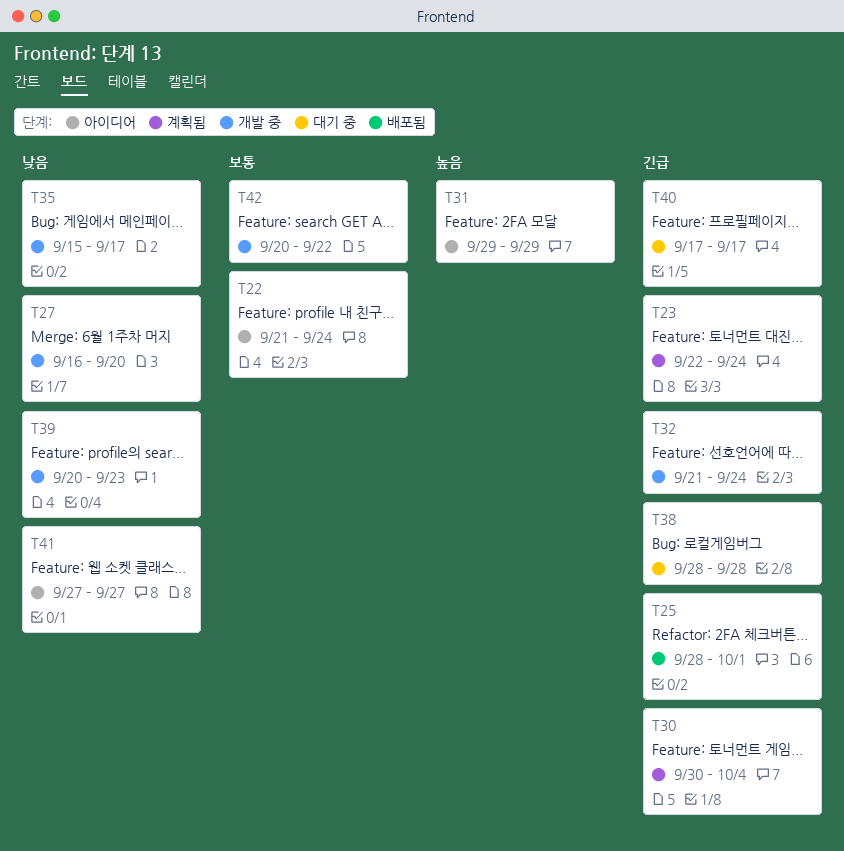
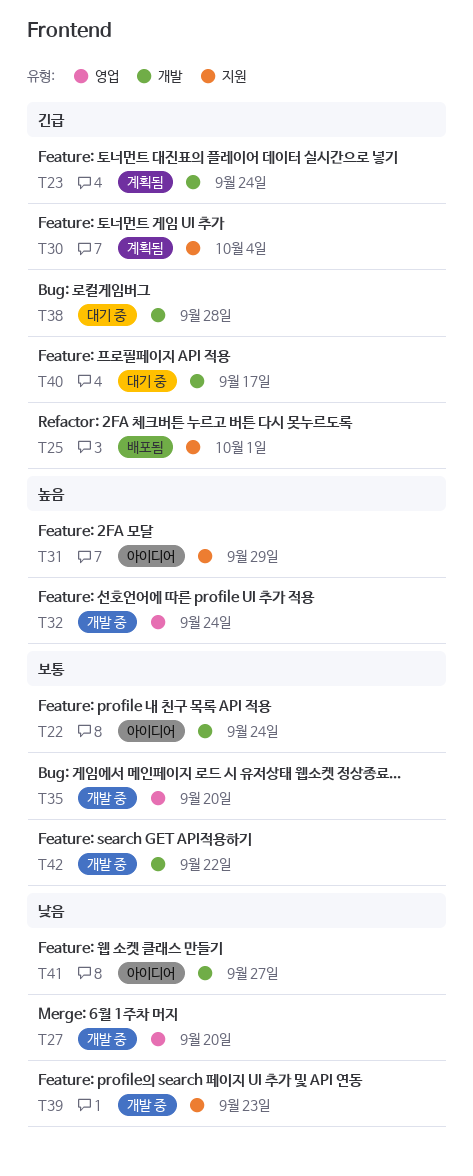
T32, priority: 긴급 -> 높음
T35, priority: 낮음 -> 보통
T35, due: Sep 17 -> Sep 20

